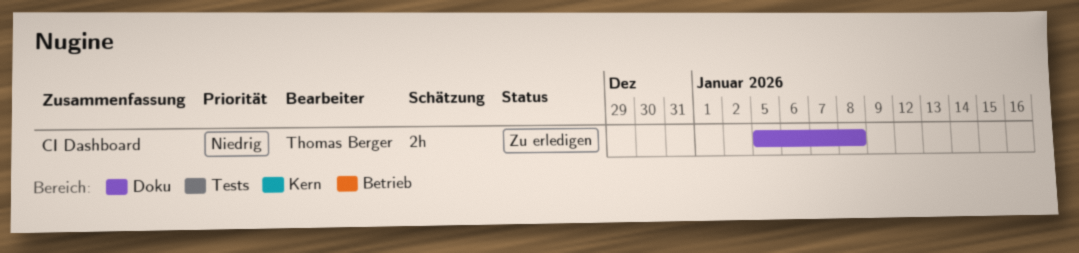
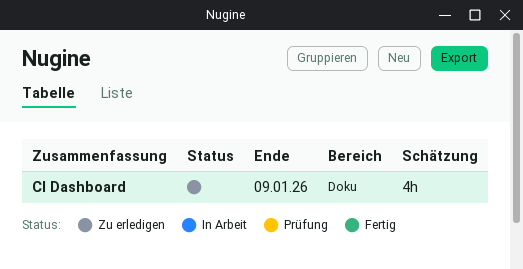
CI Dashboard, estimate: 2h -> 4h
CI Dashboard, due: Jan 8 -> Jan 9

